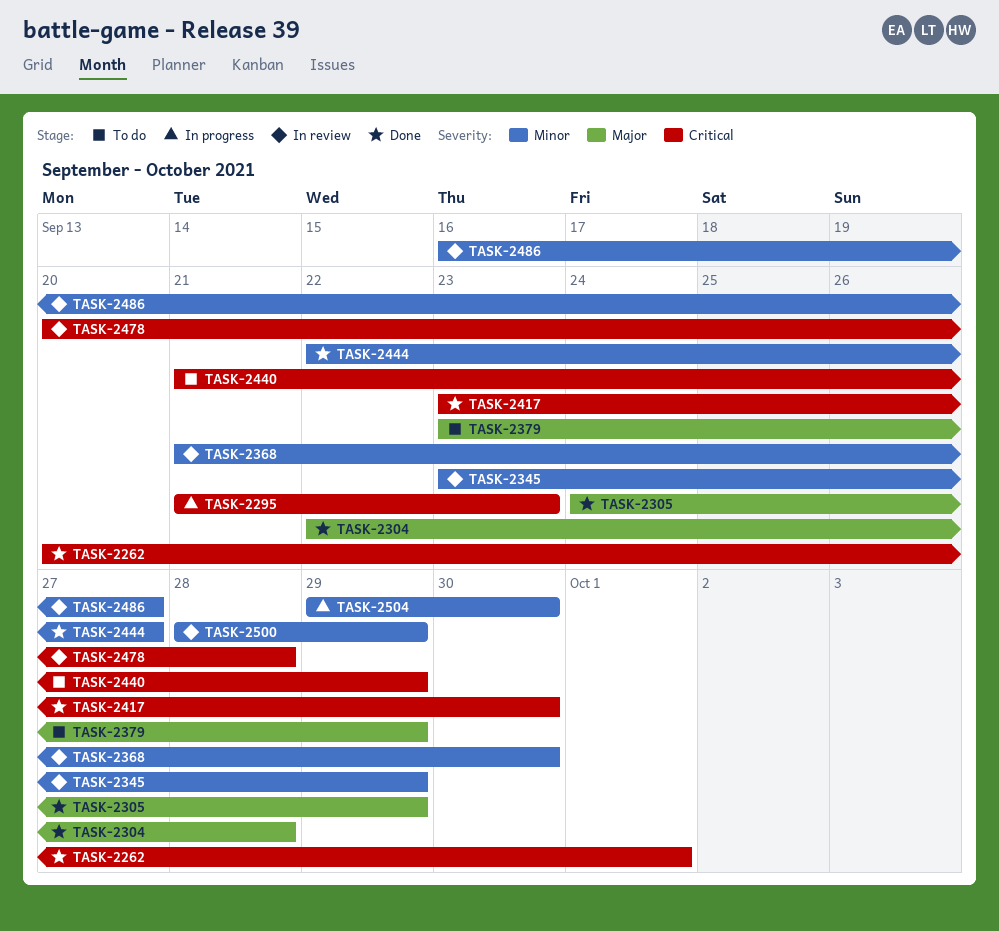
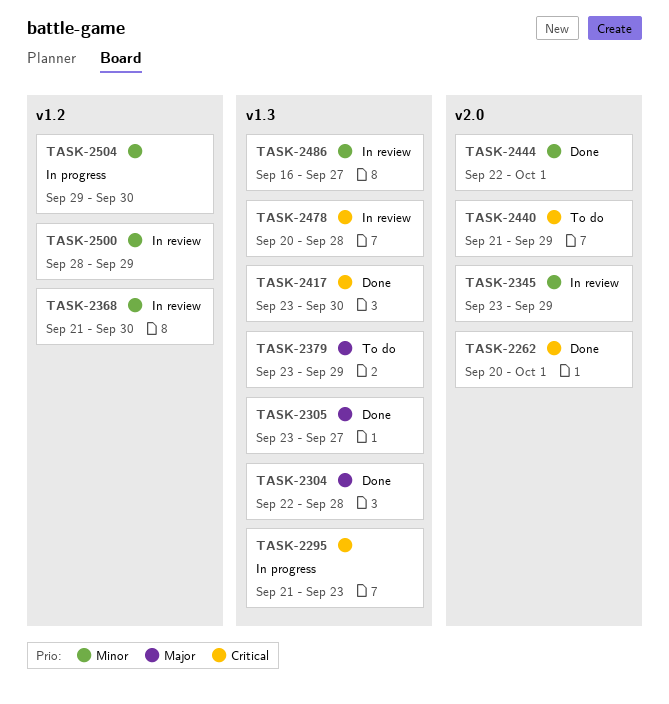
TASK-2305, start: Sep 24 -> Sep 23
TASK-2305, due: Sep 29 -> Sep 27
TASK-2444, due: Sep 27 -> Oct 1

